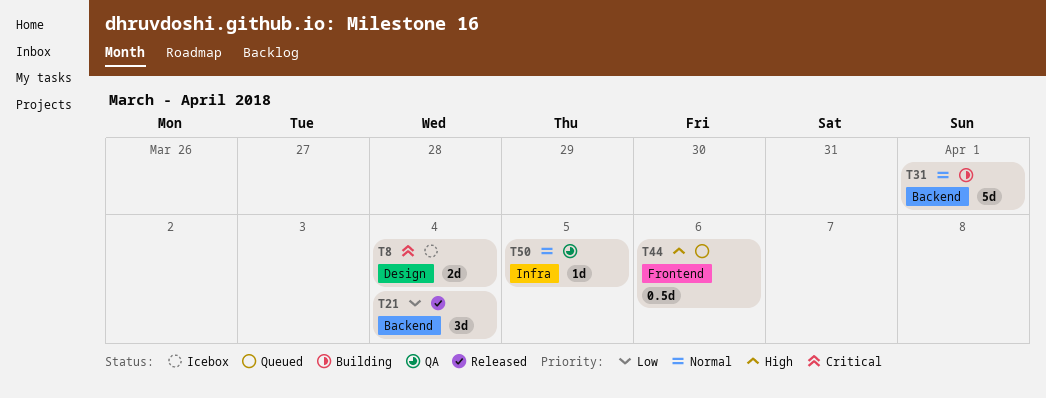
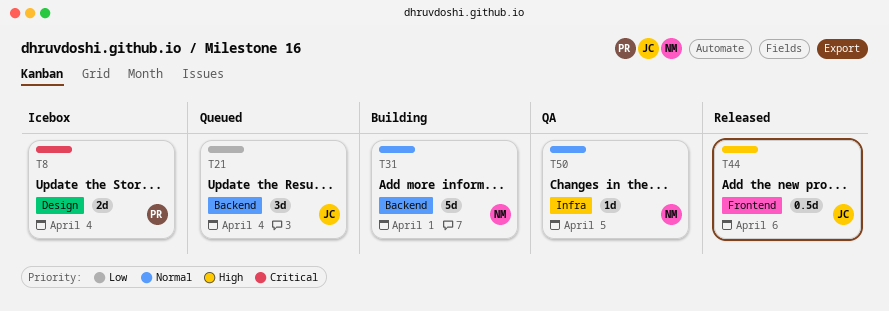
T21, status: Released -> Queued
T44, status: Queued -> Released

